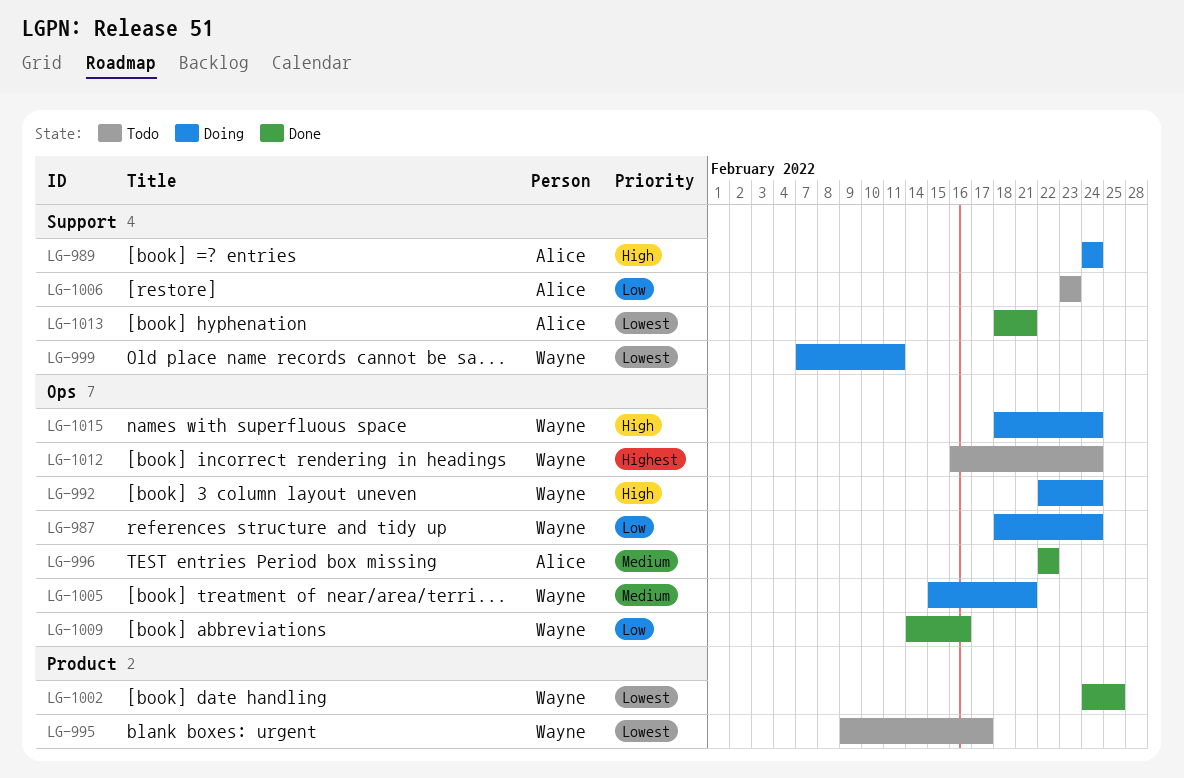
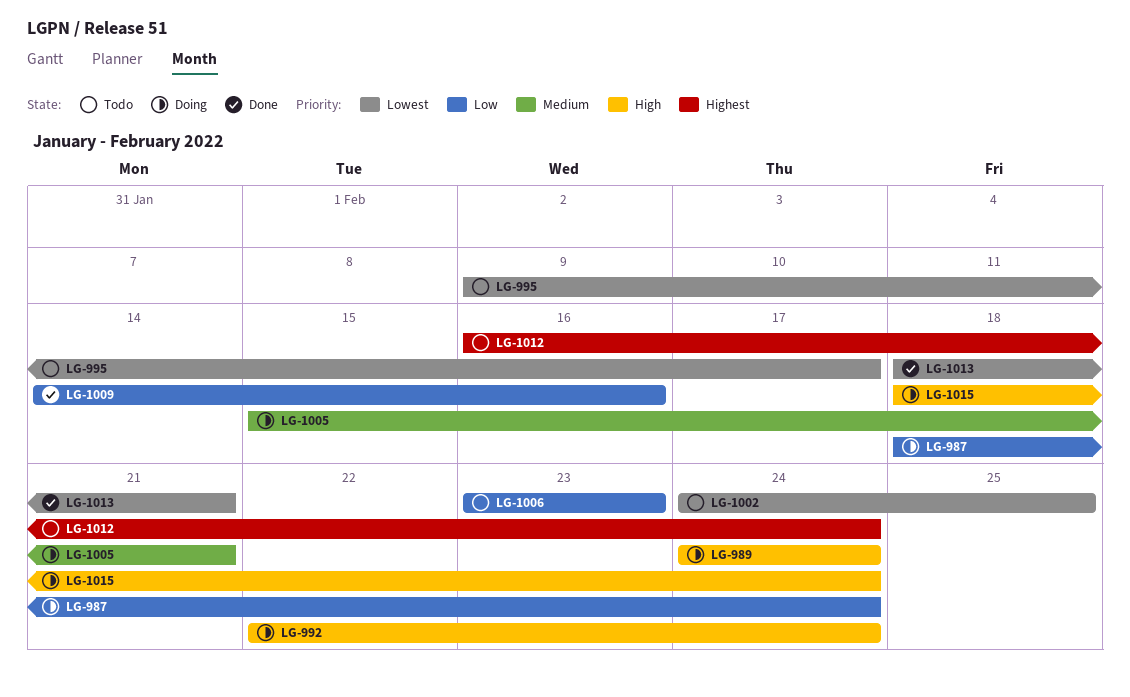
LG-996: present -> none
LG-999: present -> none
LG-1002, status: Done -> Todo

